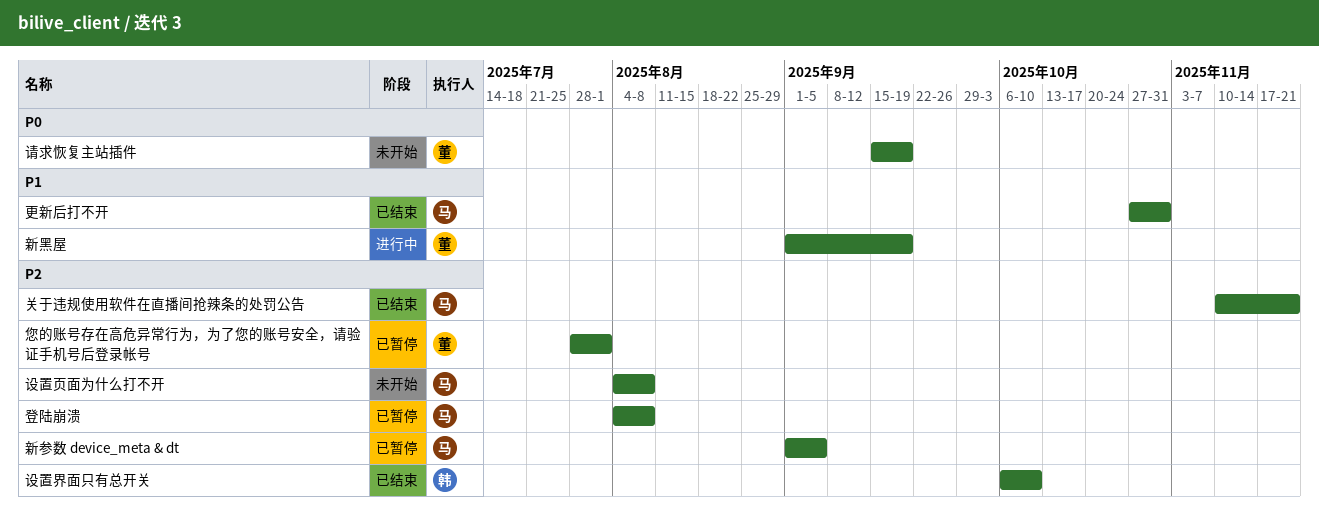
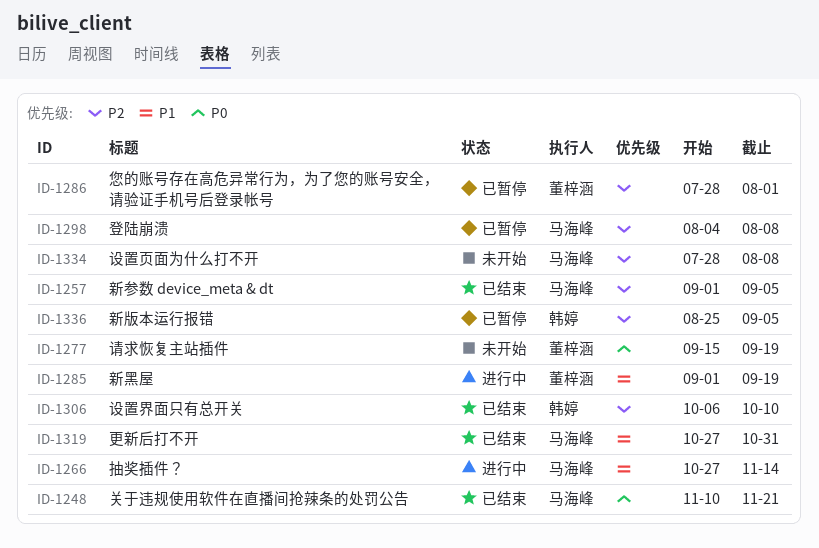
关于违规使用软件在直播间抢辣条的处罚公告, priority: P2 -> P0
抽奖插件？: none -> present
新参数 device_meta & dt, status: 已暂停 -> 已结束
新版本运行报错: none -> present
设置页面为什么打不开, start: Aug 4 -> Jul 28

